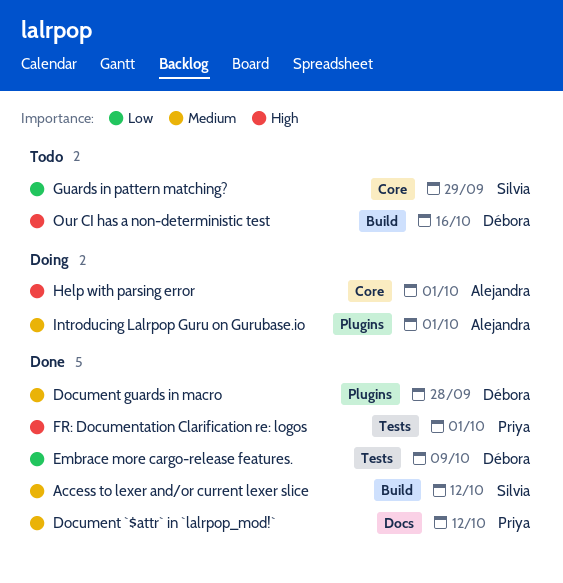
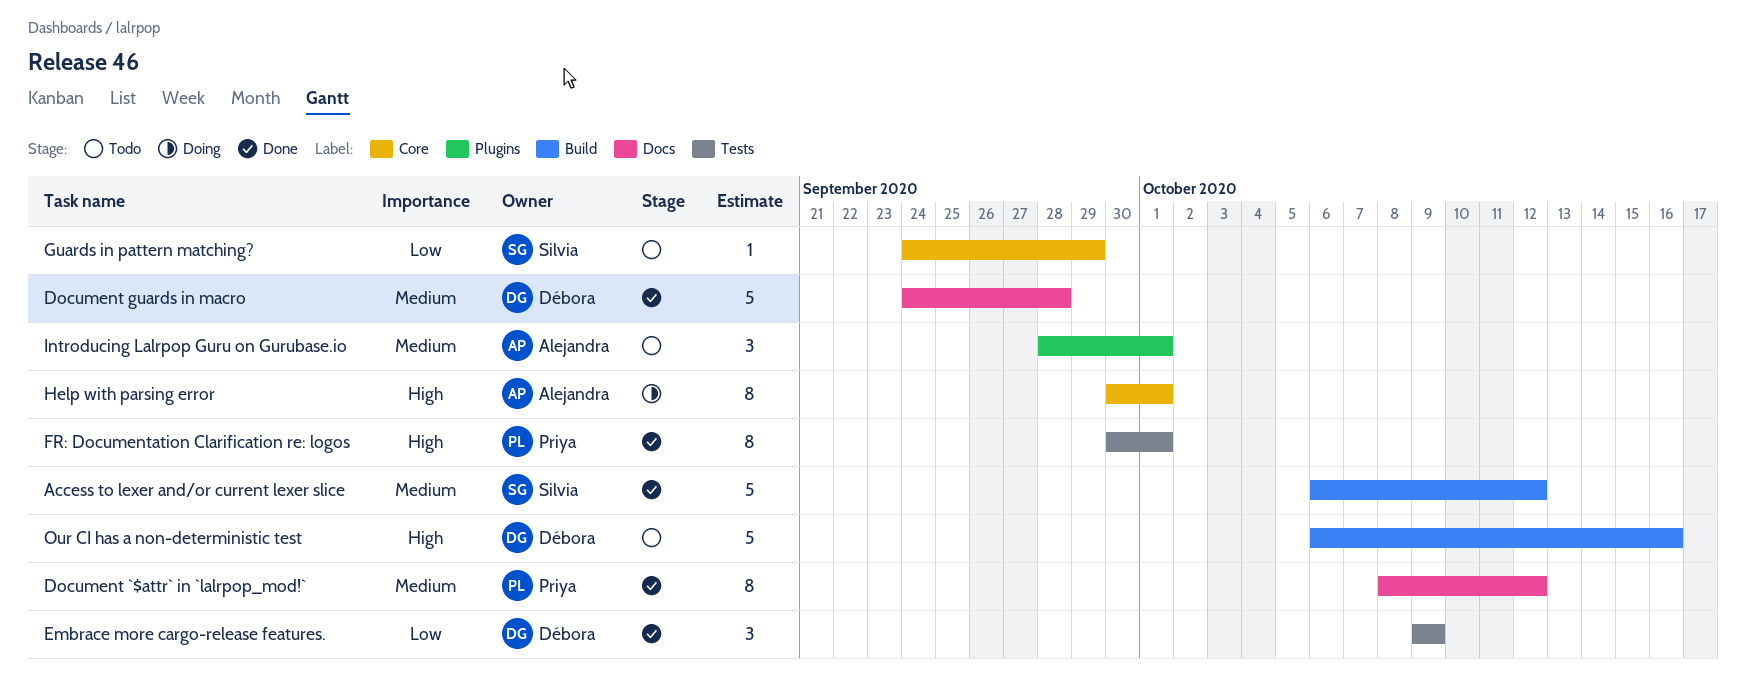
Document guards in macro, label: Plugins -> Docs
Introducing Lalrpop Guru on Gurubase.io, status: Doing -> Todo

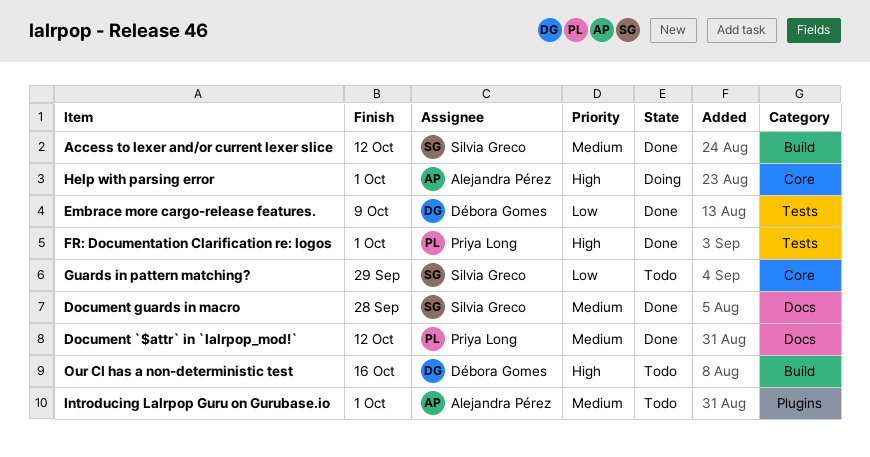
Document guards in macro, owner: Débora Gomes -> Silvia Greco

